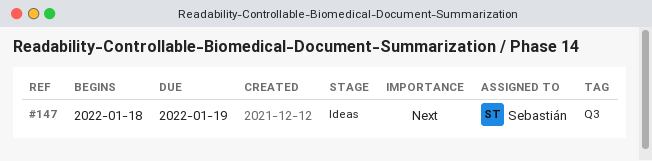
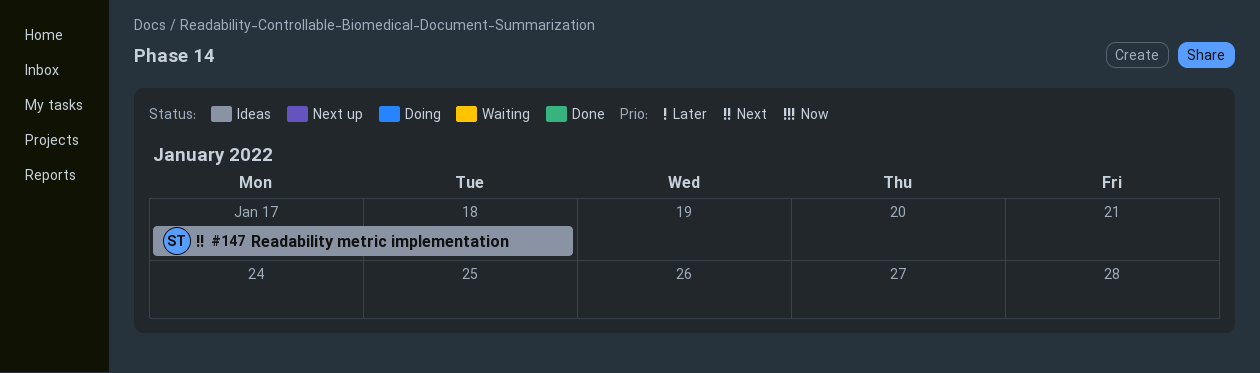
#147, start: Jan 18 -> Jan 17
#147, due: Jan 19 -> Jan 18

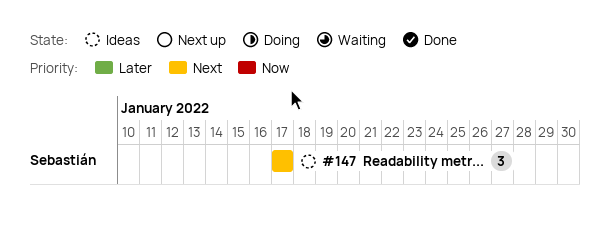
#147, due: Jan 18 -> Jan 17

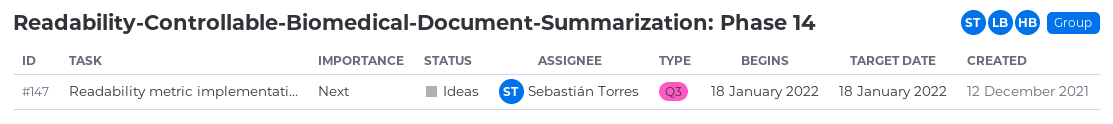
#147, start: Jan 17 -> Jan 18
#147, due: Jan 17 -> Jan 18

